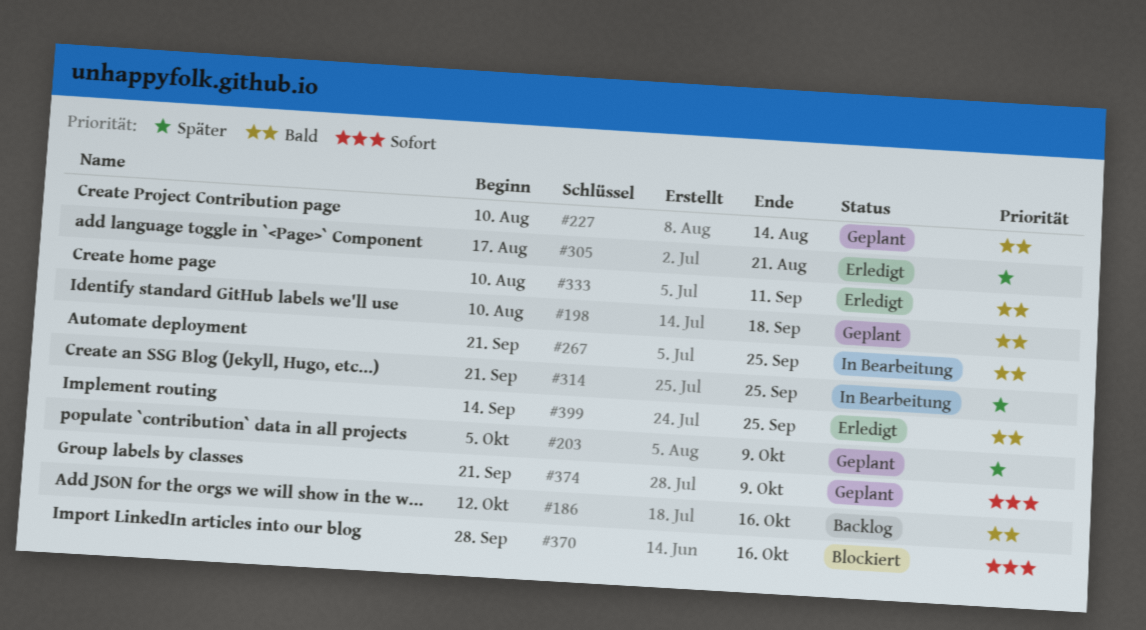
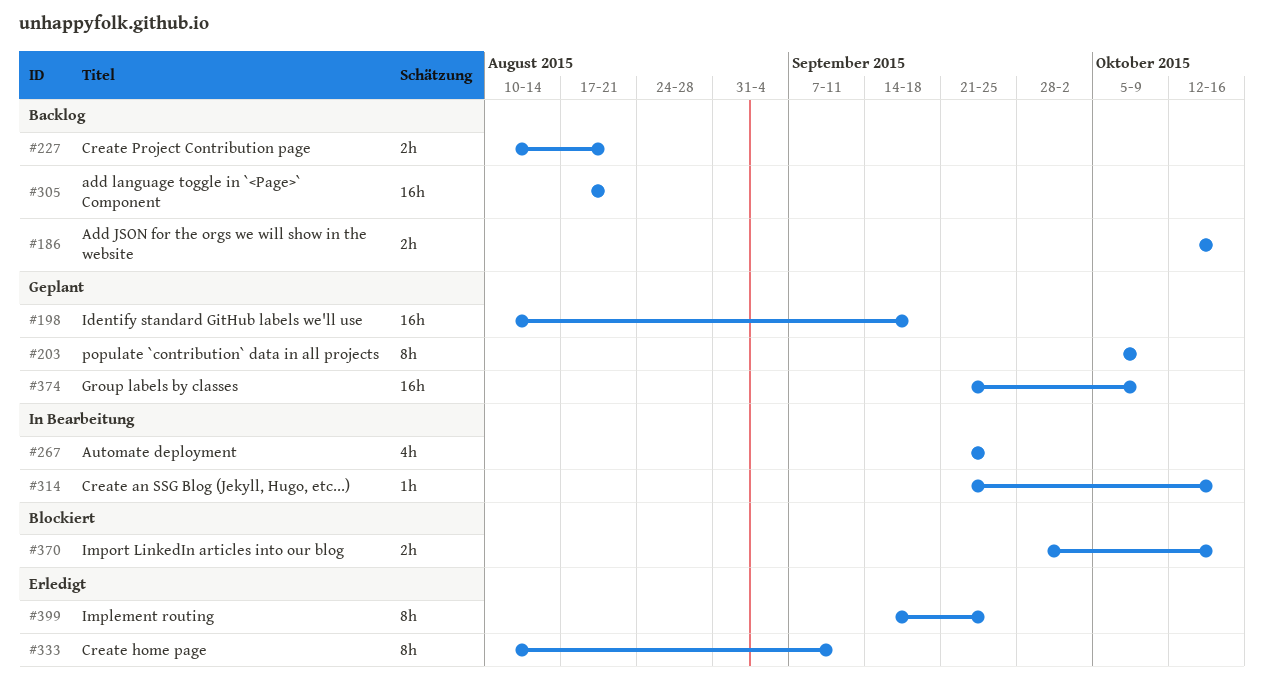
#227, status: Geplant -> Backlog
#227, due: Aug 14 -> Aug 21
#305, status: Erledigt -> Backlog
#314, due: Sep 25 -> Oct 16

